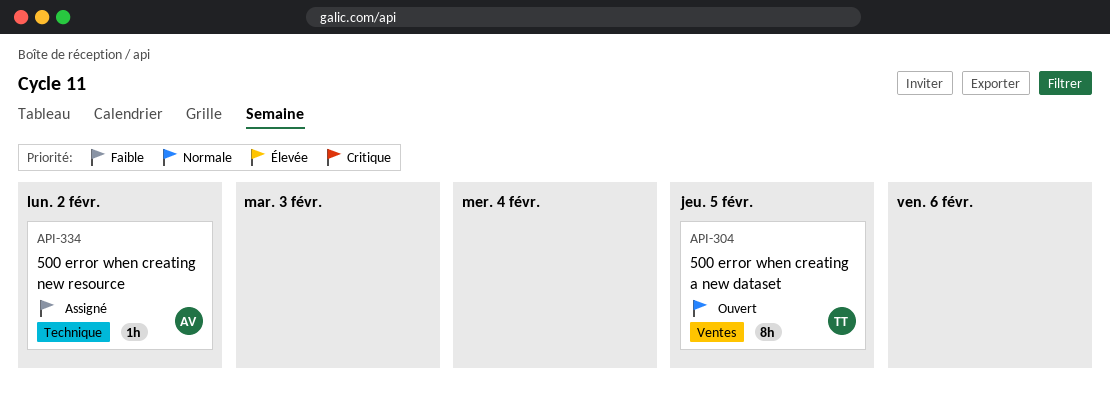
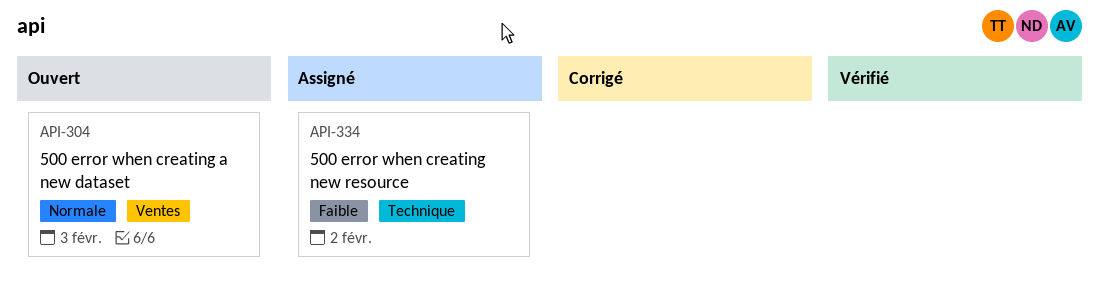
API-304, due: Feb 5 -> Feb 3

